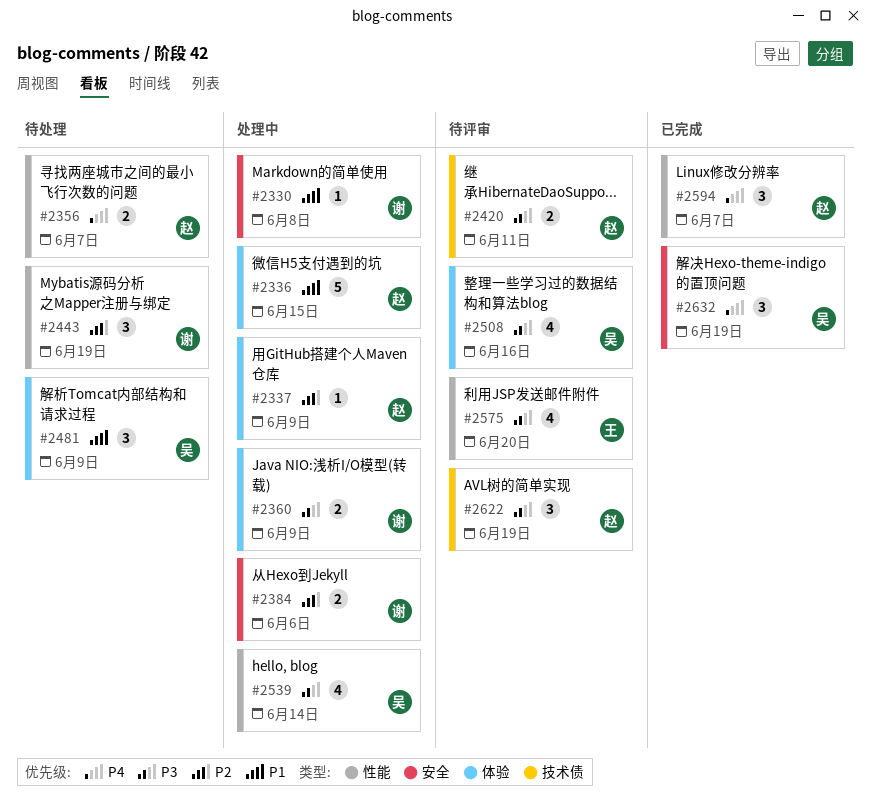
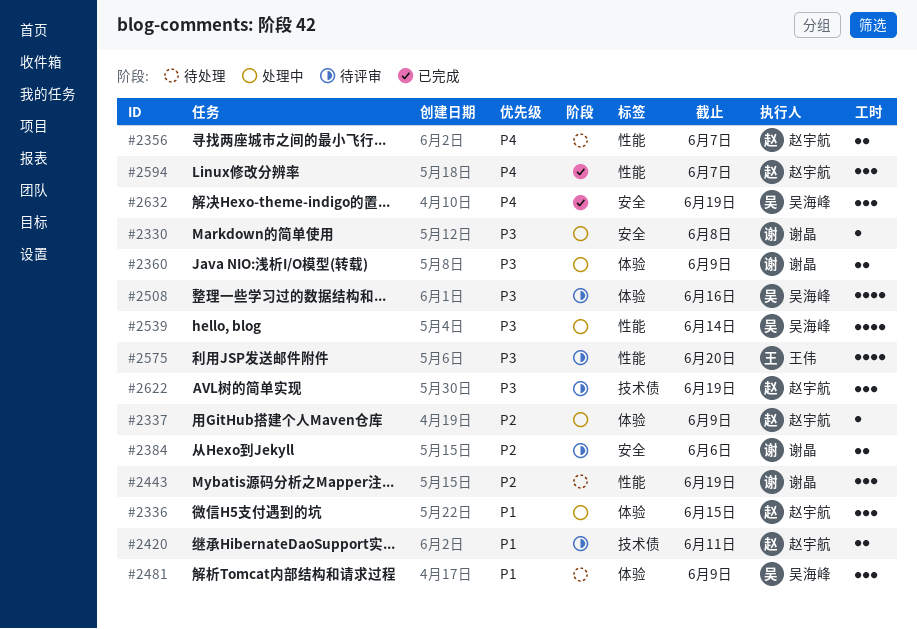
#2330, priority: P1 -> P3
#2336, estimate: 5 -> 3
#2384, status: 处理中 -> 待评审
#2420, priority: P3 -> P1

